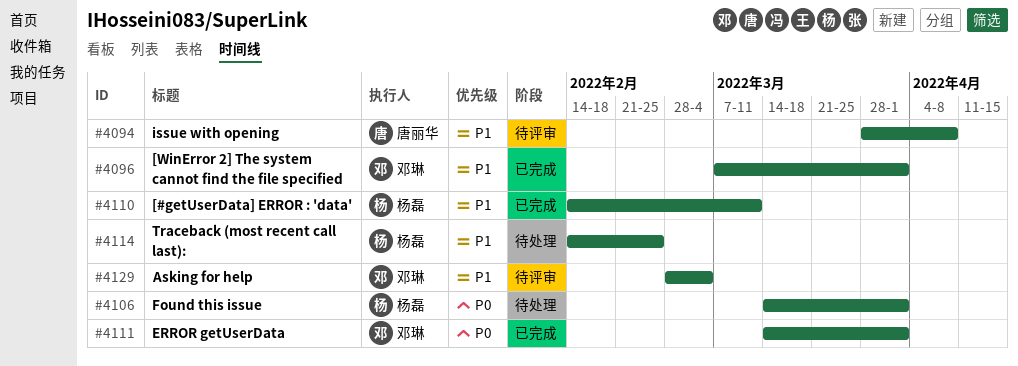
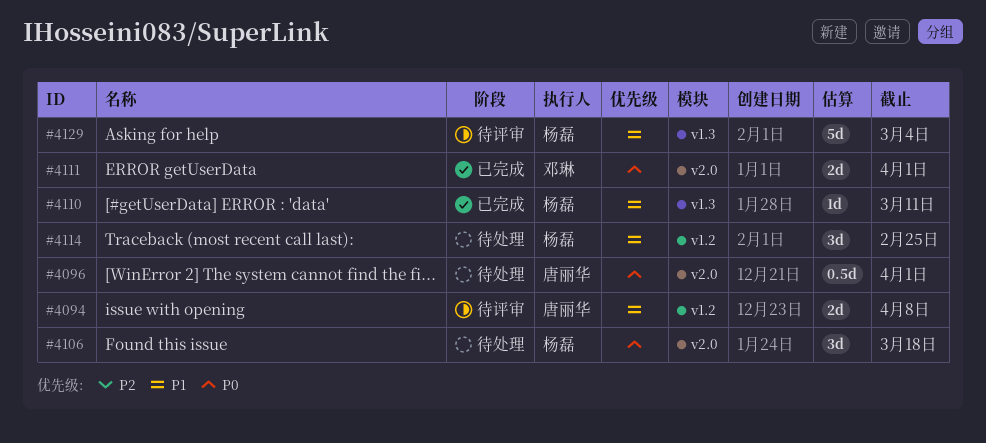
#4096, status: 已完成 -> 待处理
#4096, owner: 邓琳 -> 唐丽华
#4096, priority: P1 -> P0
#4106, due: Apr 1 -> Mar 18
#4129, owner: 邓琳 -> 杨磊

